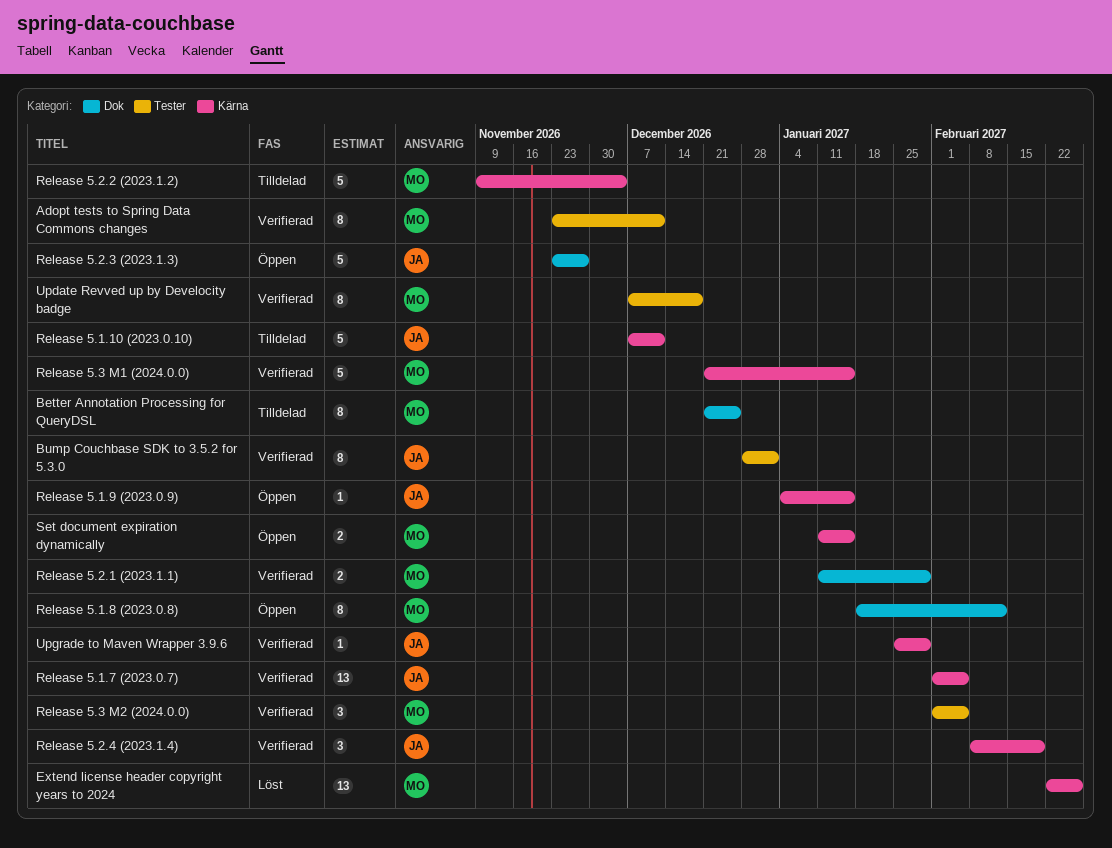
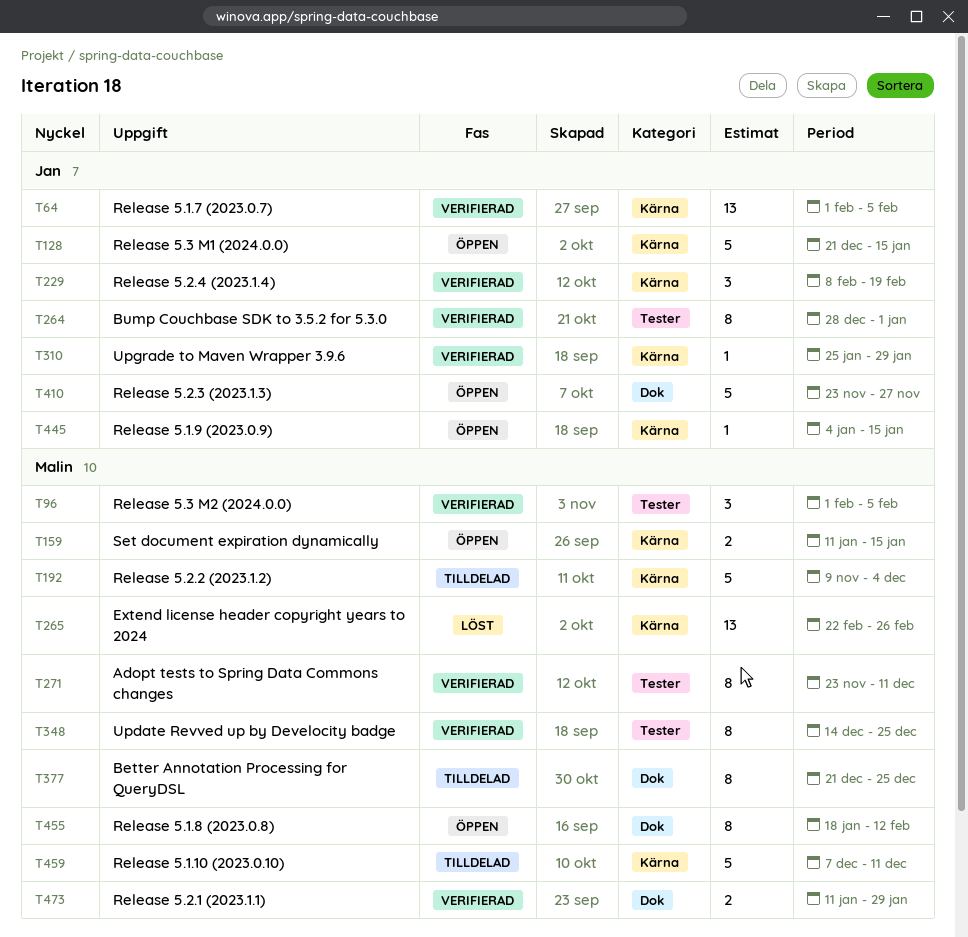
Release 5.1.10 (2023.0.10), owner: Jan -> Malin
Release 5.3 M1 (2024.0.0), status: Verifierad -> Öppen
Release 5.3 M1 (2024.0.0), owner: Malin -> Jan
Update Revved up by Develocity badge, start: Dec 7 -> Dec 14
Update Revved up by Develocity badge, due: Dec 18 -> Dec 25

